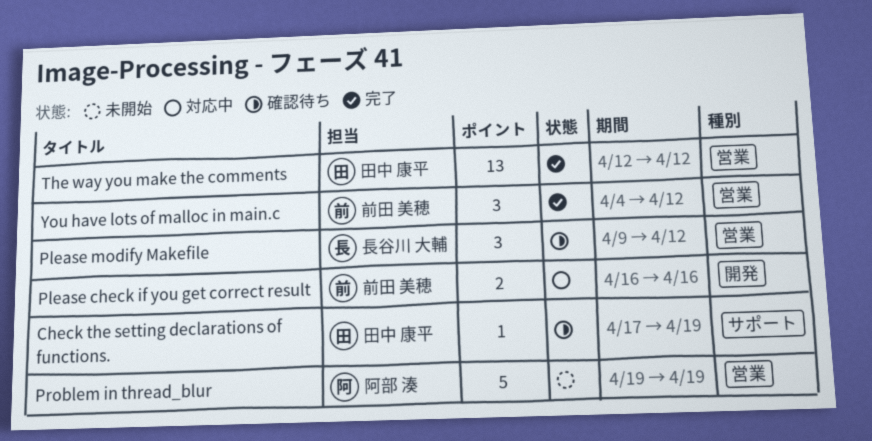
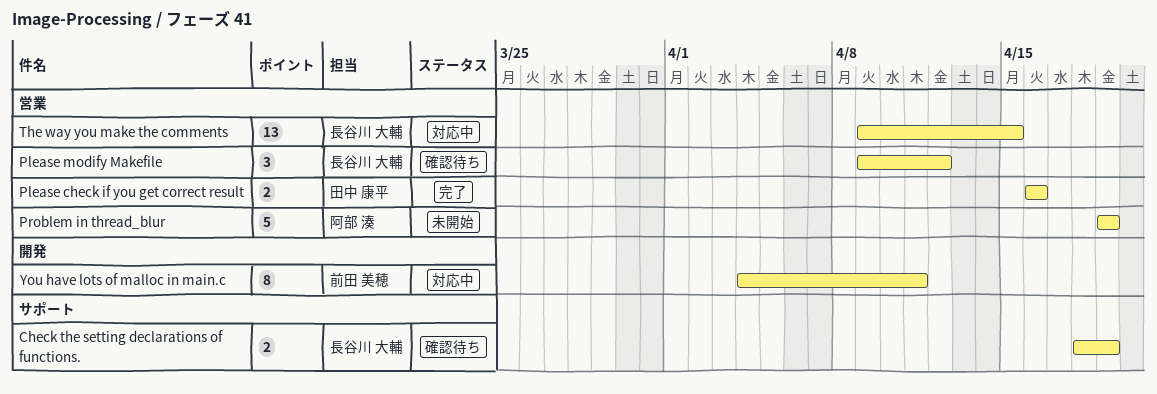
Check the setting declarations of functions., owner: 田中 康平 -> 長谷川 大輔
Check the setting declarations of functions., estimate: 1 -> 2
Check the setting declarations of functions., start: Apr 17 -> Apr 18
Please check if you get correct result, status: 対応中 -> 完了
Please check if you get correct result, owner: 前田 美穂 -> 田中 康平
Please check if you get correct result, label: 開発 -> 営業
The way you make the comments, status: 完了 -> 対応中
The way you make the comments, owner: 田中 康平 -> 長谷川 大輔
The way you make the comments, start: Apr 12 -> Apr 9
The way you make the comments, due: Apr 12 -> Apr 15
You have lots of malloc in main.c, status: 完了 -> 対応中
You have lots of malloc in main.c, label: 営業 -> 開発
You have lots of malloc in main.c, estimate: 3 -> 8
You have lots of malloc in main.c, due: Apr 12 -> Apr 11

